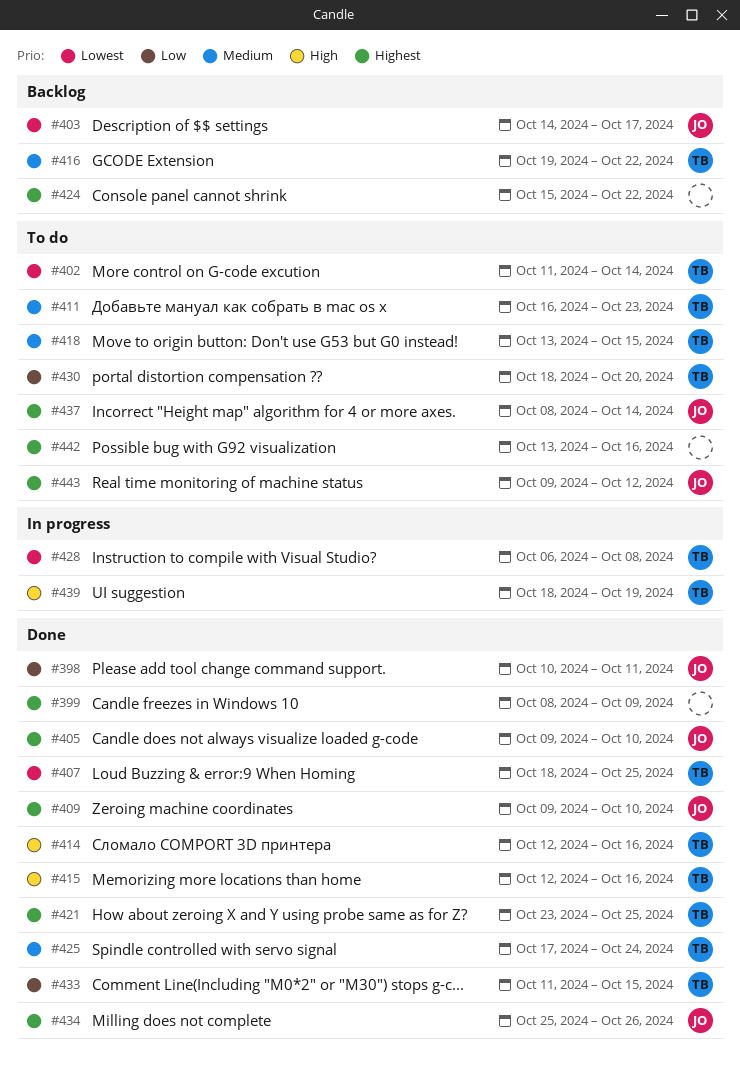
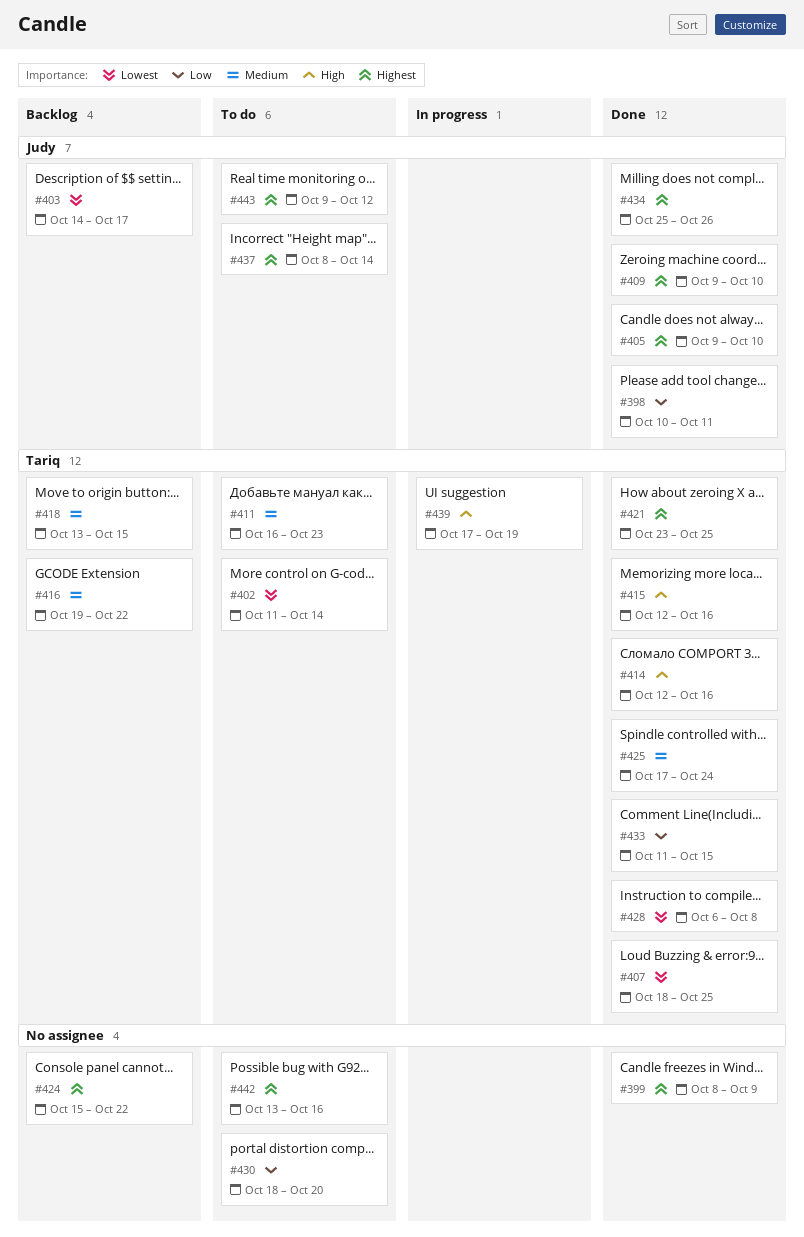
#418, status: To do -> Backlog
#428, status: In progress -> Done
#430, owner: Tariq -> none
#439, start: Oct 18 -> Oct 17

